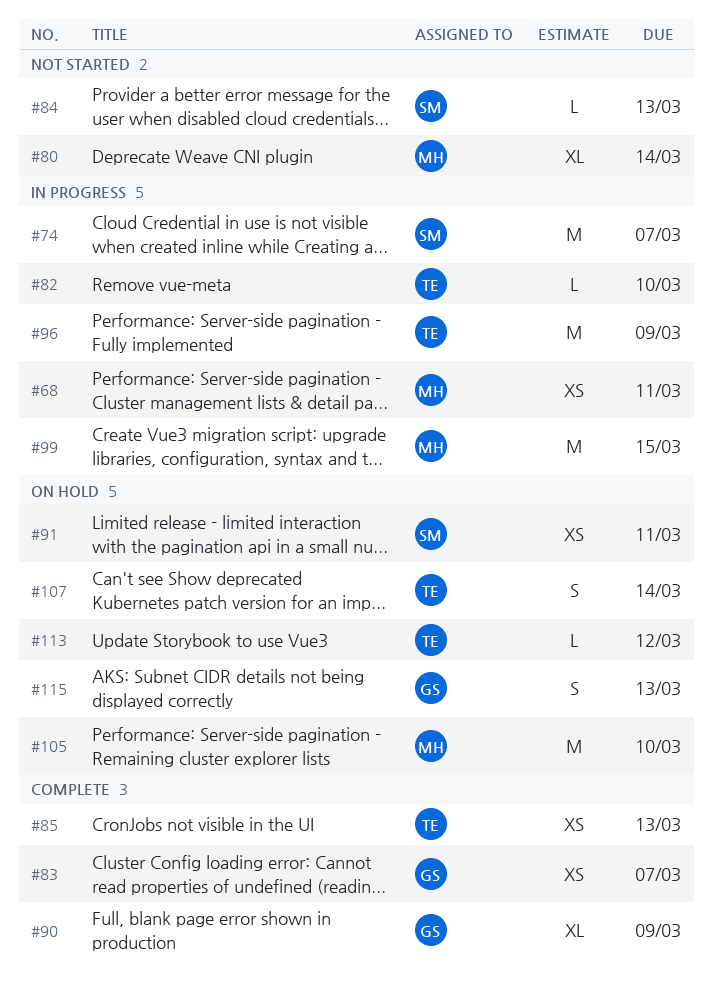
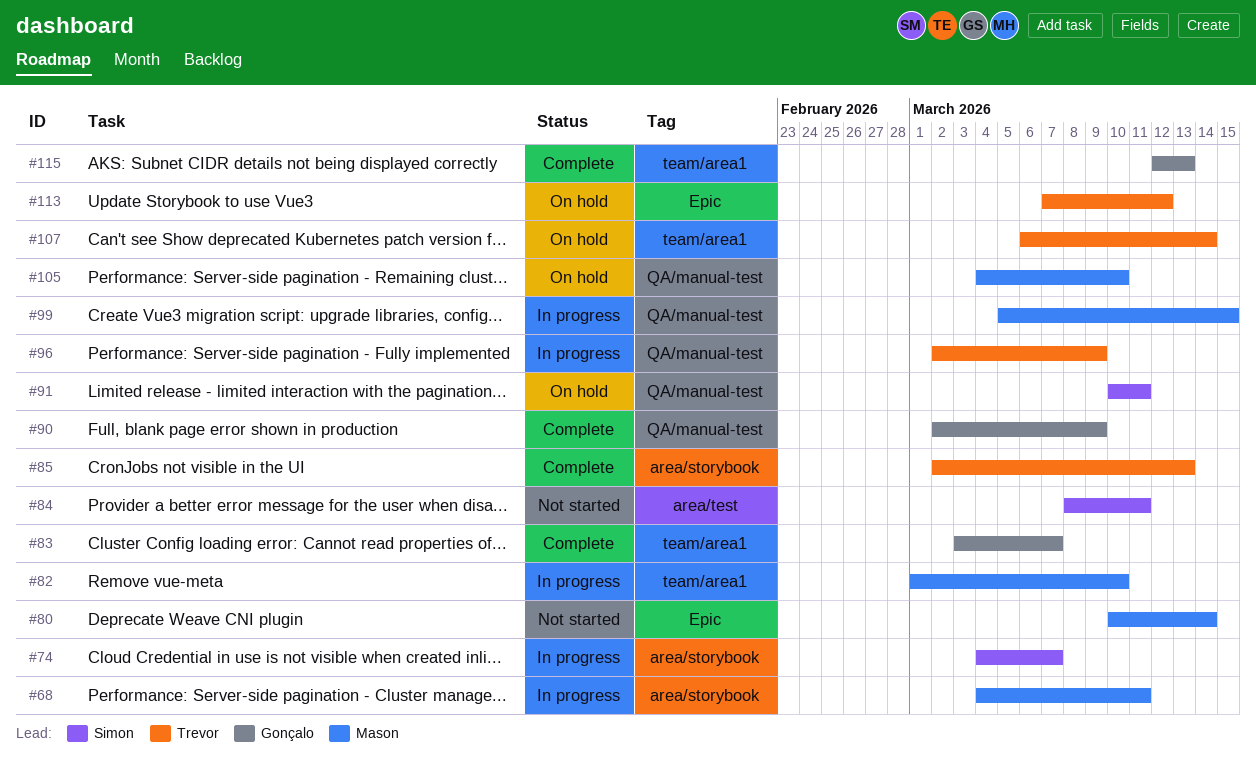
#82, owner: Trevor -> Mason
#84, due: Mar 13 -> Mar 11
#115, status: On hold -> Complete

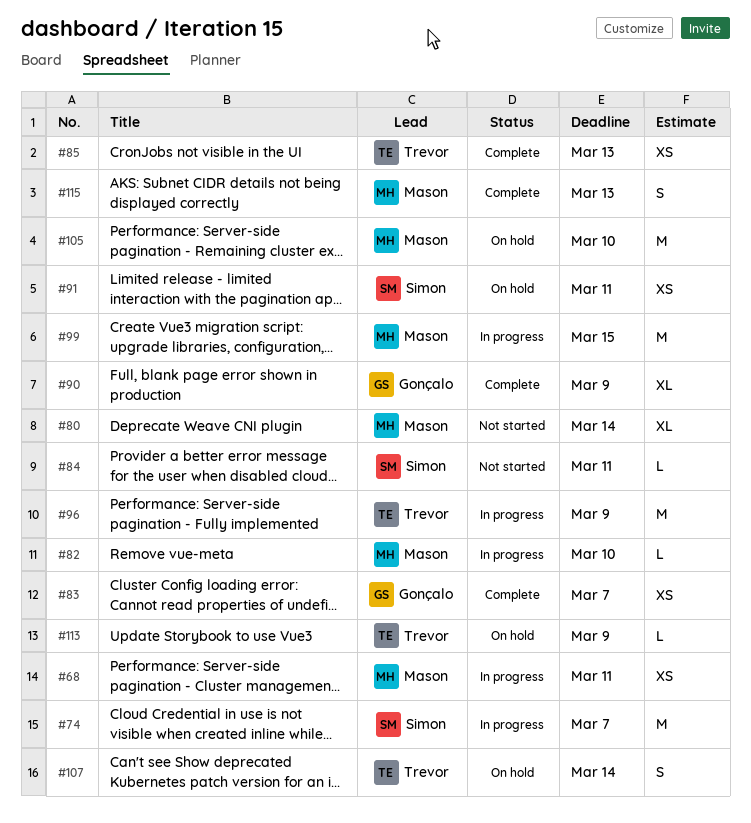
#113, due: Mar 12 -> Mar 9
#115, owner: Gonçalo -> Mason

